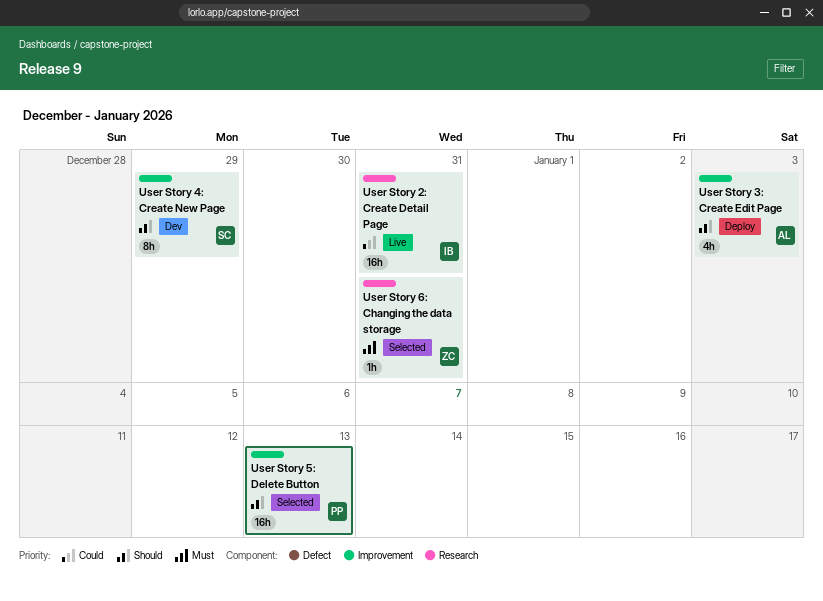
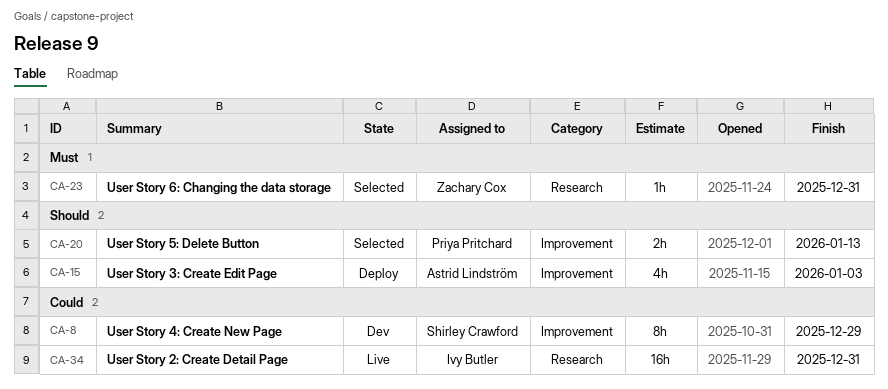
User Story 4: Create New Page, priority: Should -> Could
User Story 5: Delete Button, estimate: 16h -> 2h

